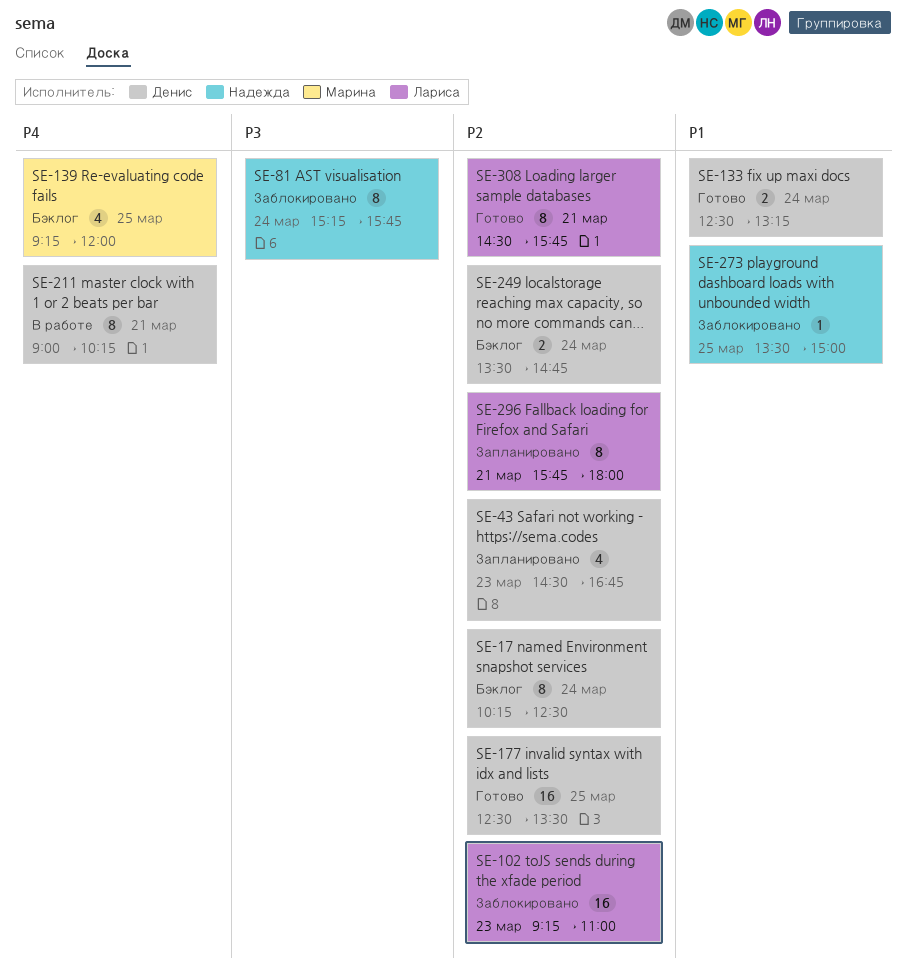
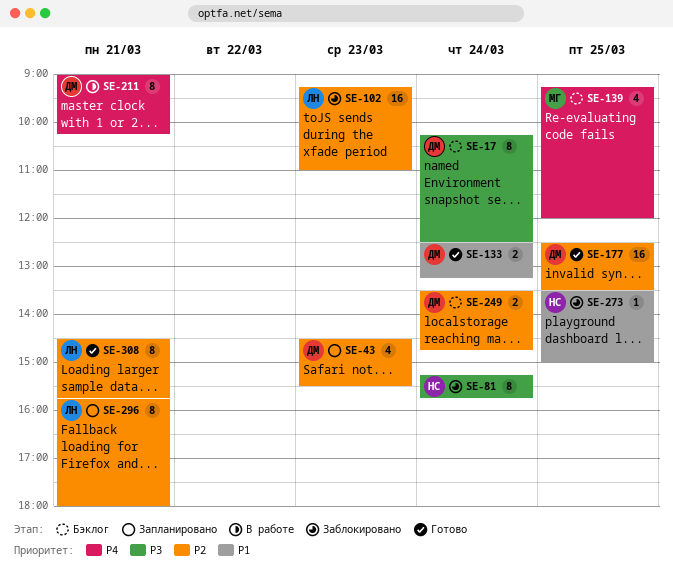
SE-17, priority: P2 -> P3
SE-43, ends: 16:45 -> 15:30

